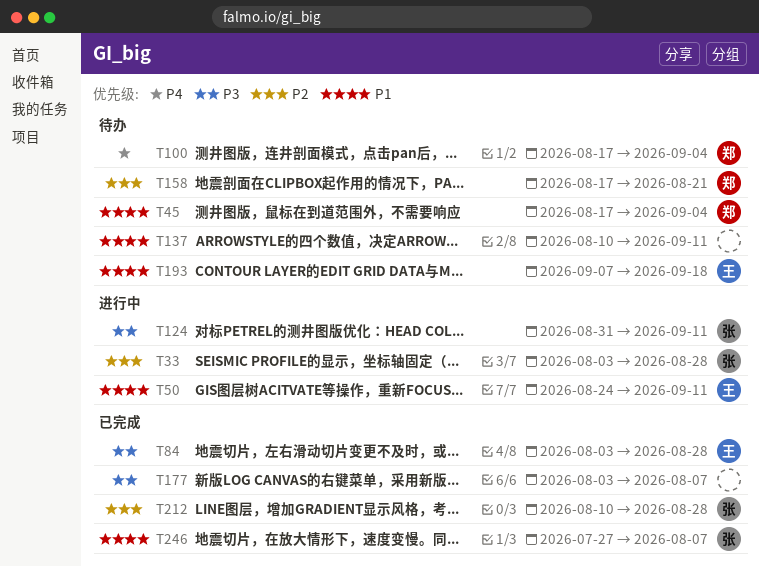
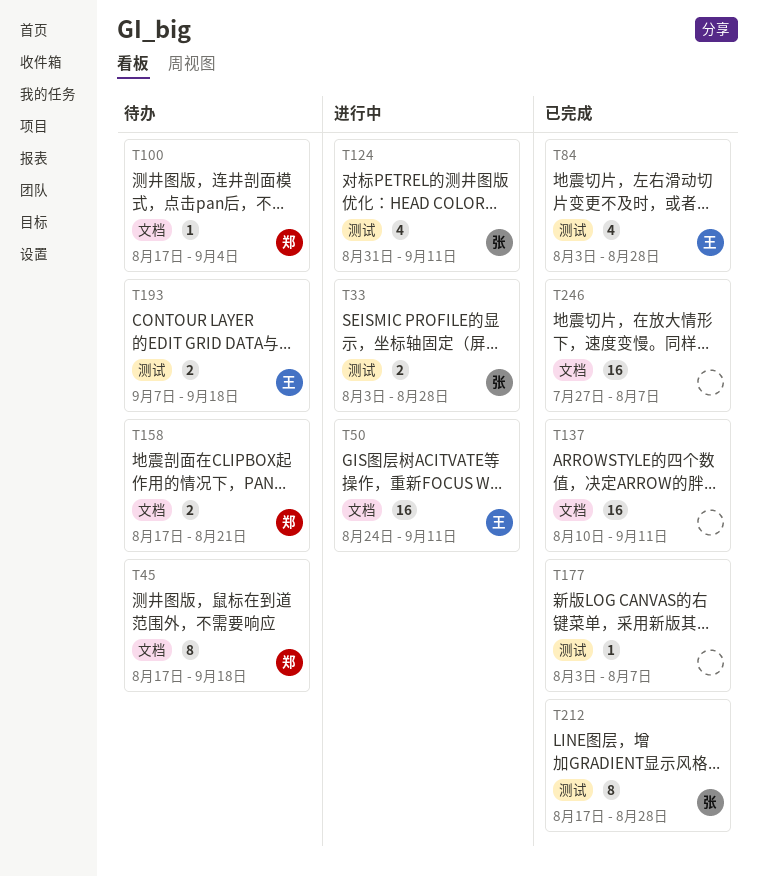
T45, due: Sep 4 -> Sep 18
T137, status: 待办 -> 已完成
T212, start: Aug 10 -> Aug 17
T246, owner: 张 -> none

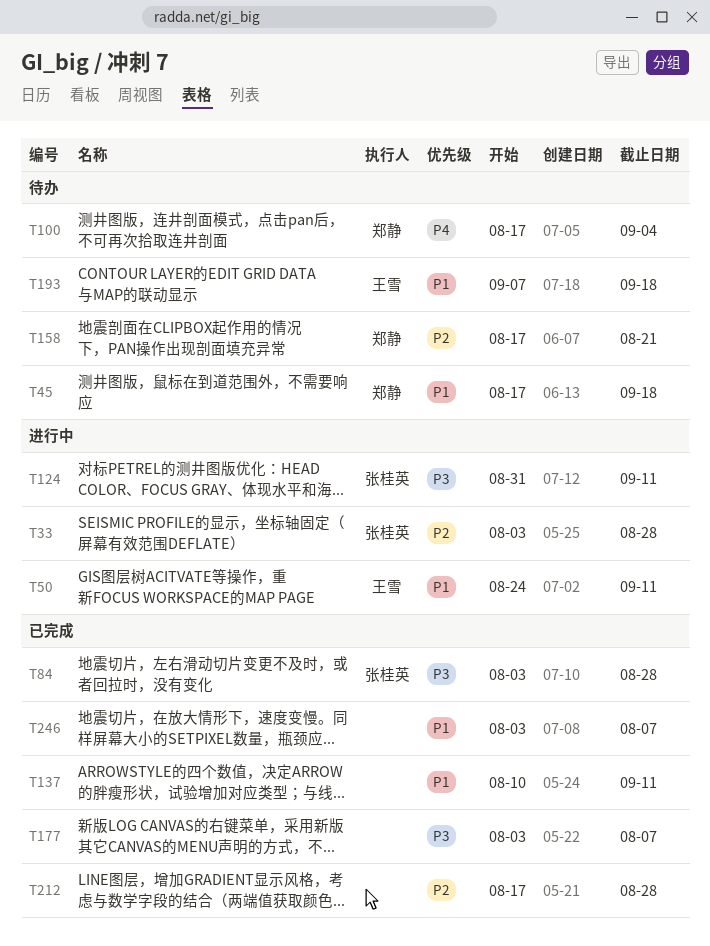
T84, owner: 王雪 -> 张桂英
T212, owner: 张桂英 -> none
T246, start: Jul 27 -> Aug 3

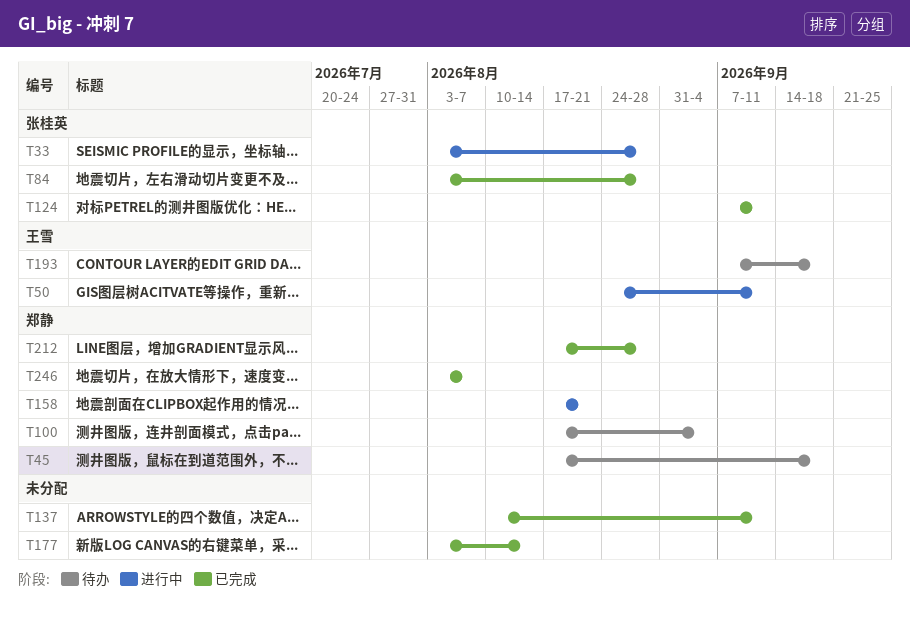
T124, status: 进行中 -> 已完成
T124, start: Aug 31 -> Sep 7
T158, status: 待办 -> 进行中
T177, due: Aug 7 -> Aug 14
T212, owner: none -> 郑静
T246, owner: none -> 郑静

